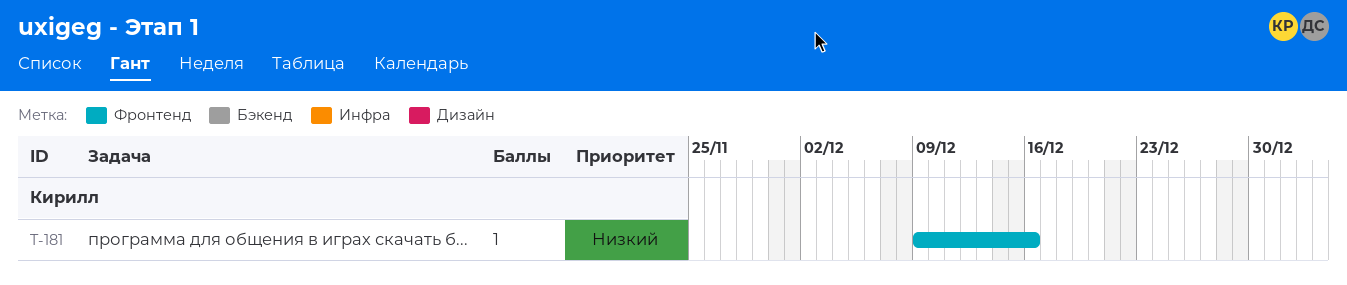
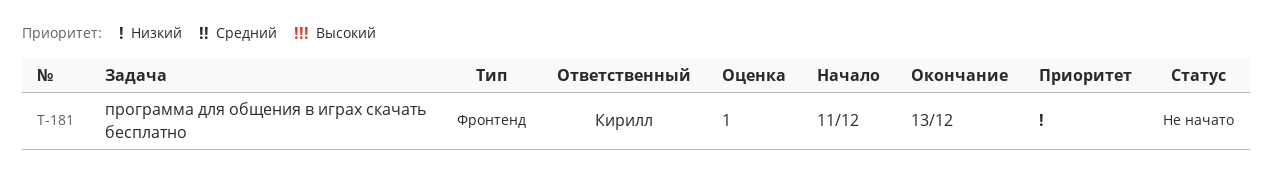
T-181, start: Dec 9 -> Dec 11
T-181, due: Dec 16 -> Dec 13

